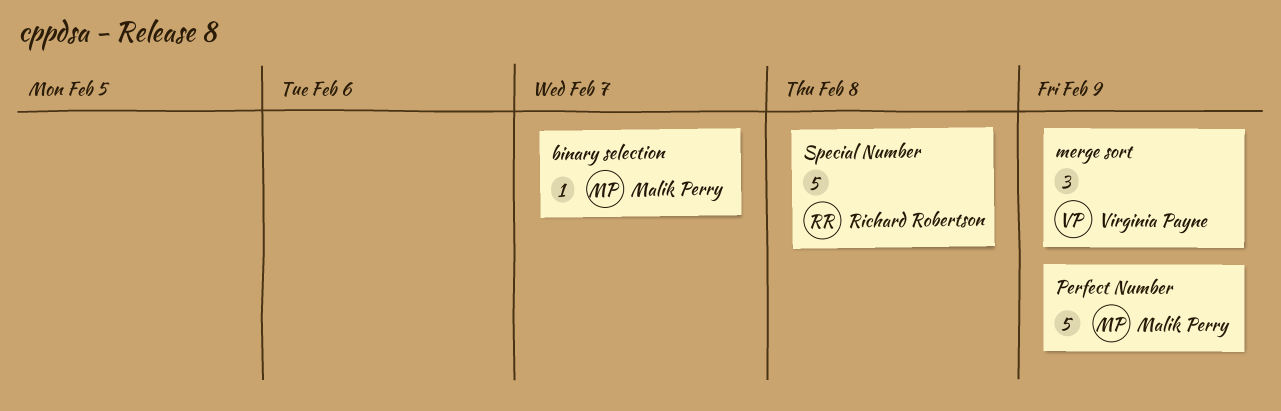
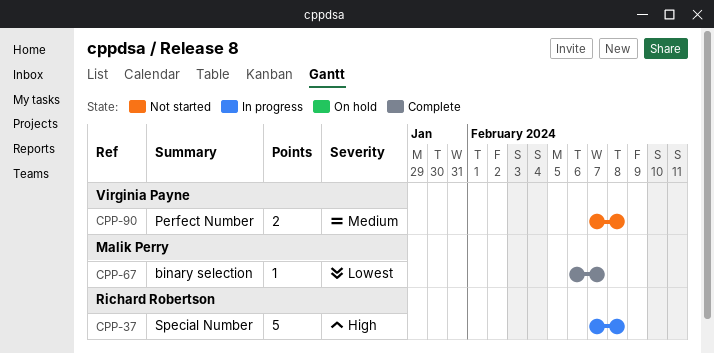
merge sort: present -> none
Perfect Number, owner: Malik Perry -> Virginia Payne
Perfect Number, estimate: 5 -> 2
Perfect Number, due: Feb 9 -> Feb 8

